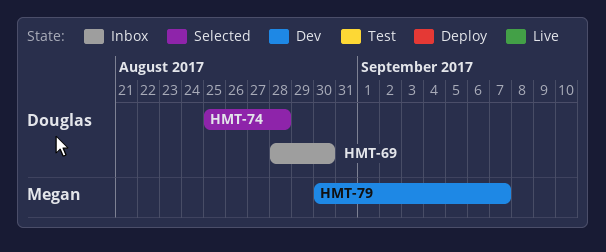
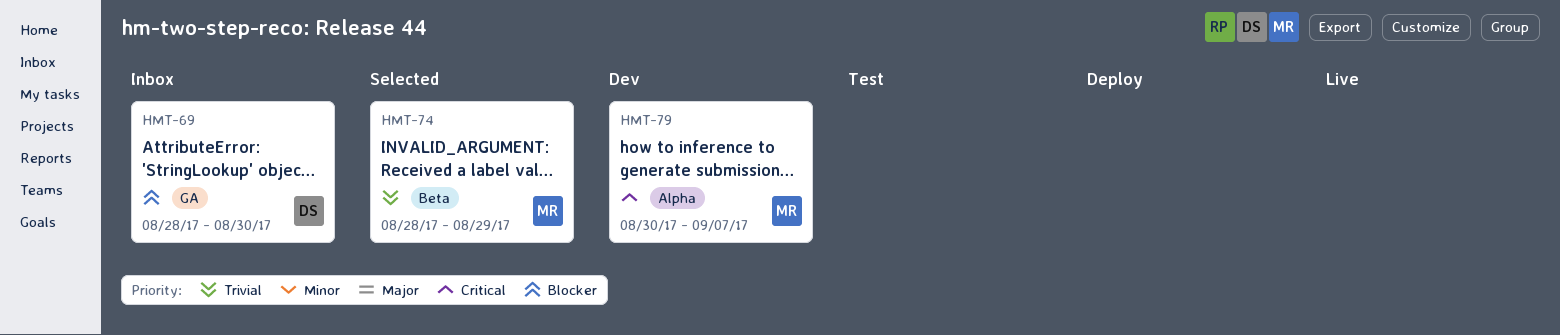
HMT-74, owner: Douglas -> Megan
HMT-74, start: Aug 25 -> Aug 28
HMT-74, due: Aug 28 -> Aug 29

